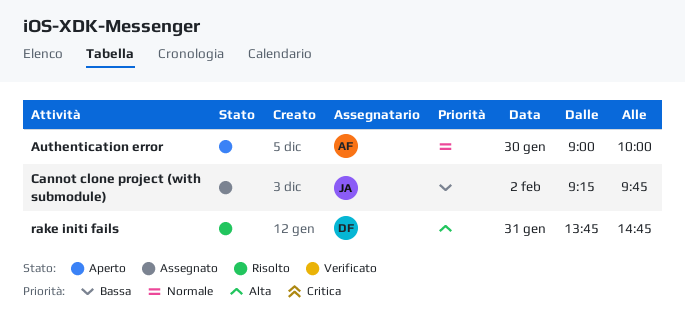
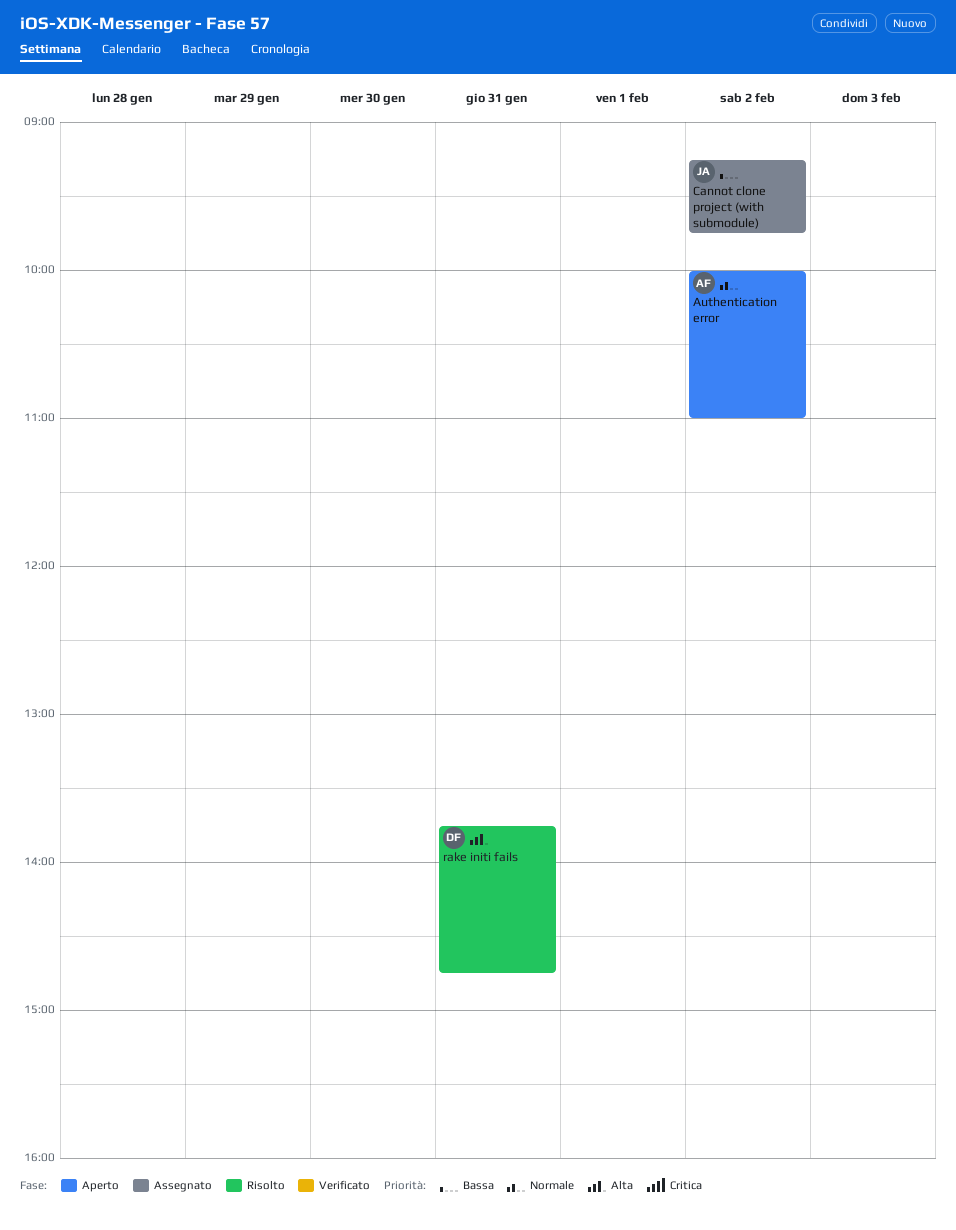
Authentication error, day: Jan 30 -> Feb 2
Authentication error, begins: 09:00 -> 10:00
Authentication error, ends: 10:00 -> 11:00

